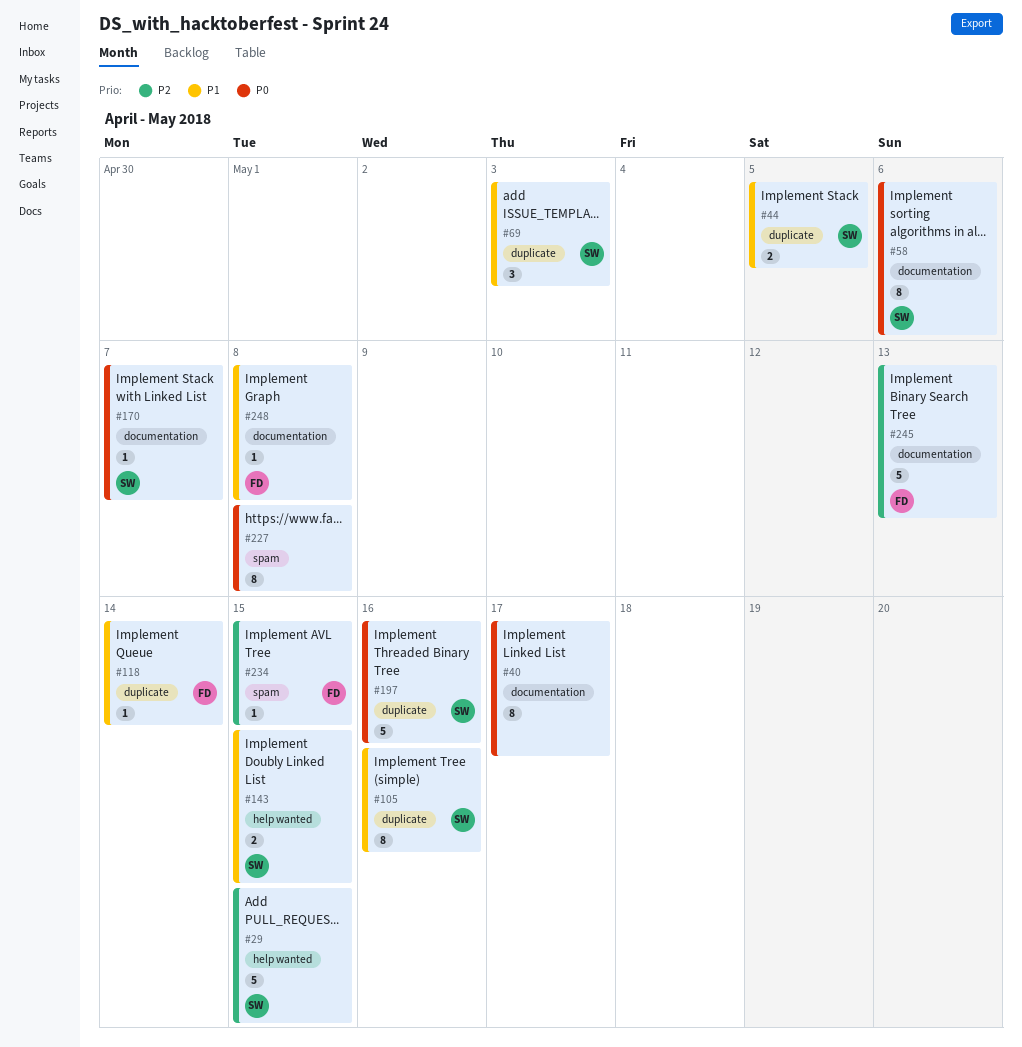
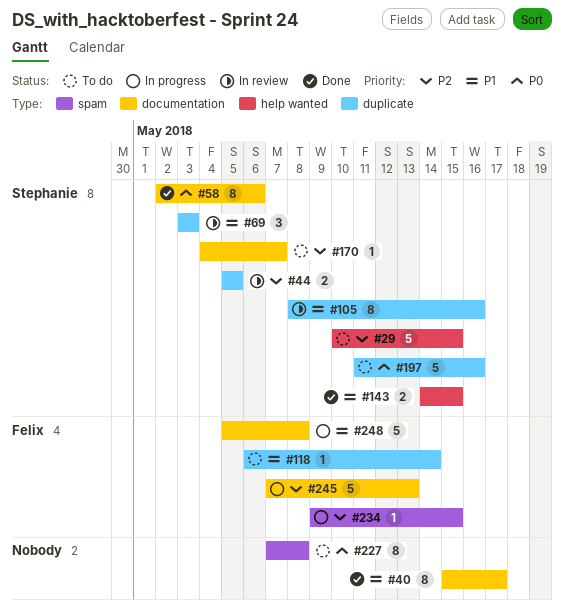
#40, priority: P0 -> P1
#44, priority: P1 -> P2
#170, priority: P0 -> P2
#248, estimate: 1 -> 5

